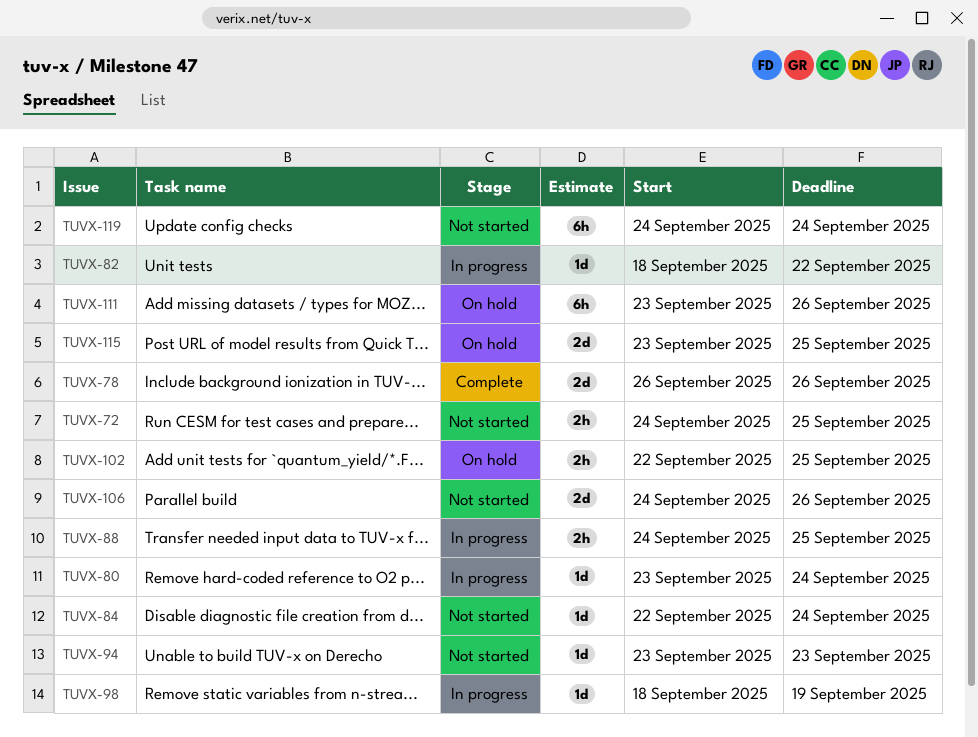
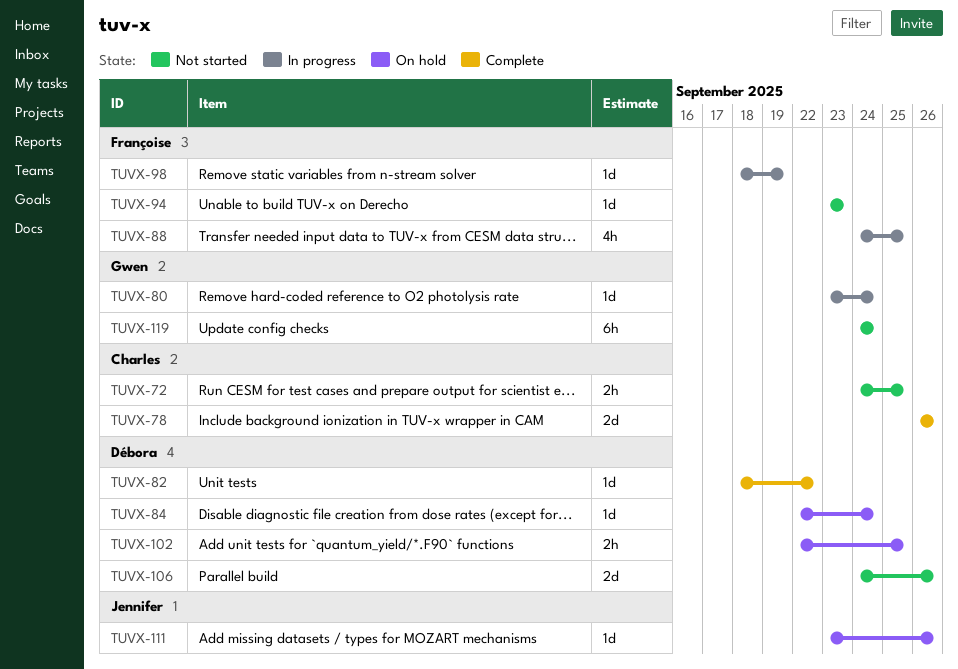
TUVX-82, status: In progress -> Complete
TUVX-84, status: Not started -> On hold
TUVX-88, estimate: 2h -> 4h
TUVX-111, estimate: 6h -> 1d
TUVX-115: present -> none

